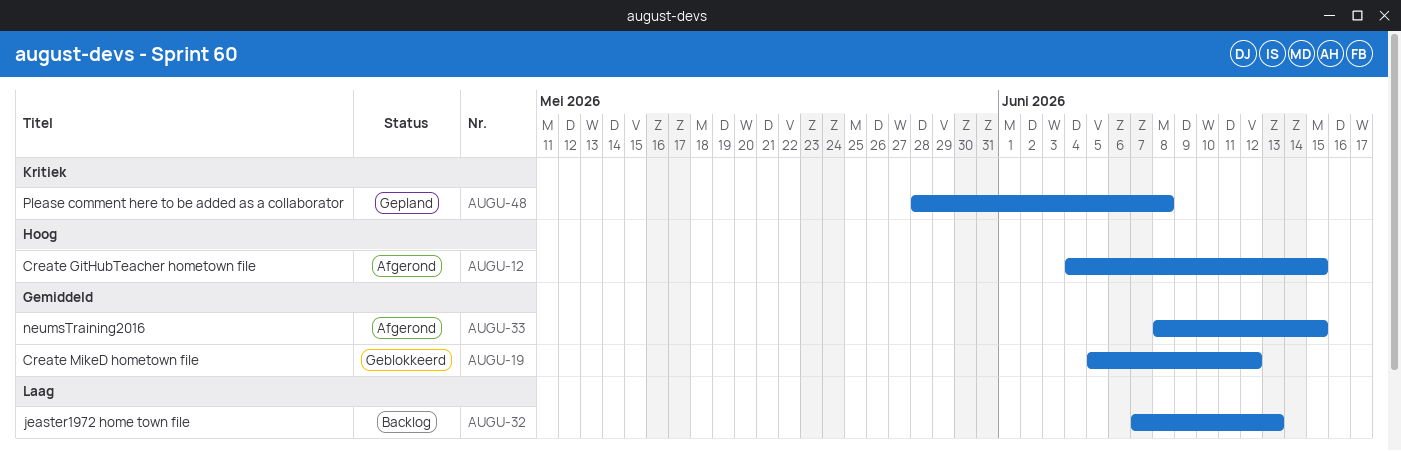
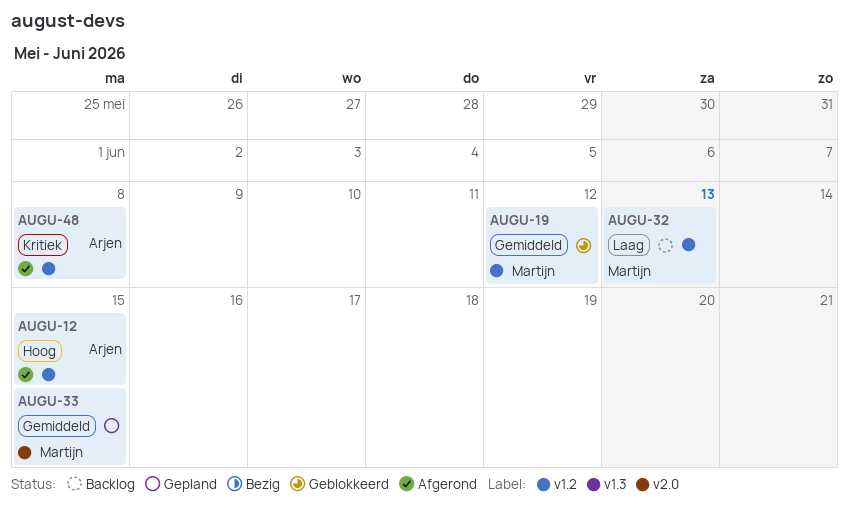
AUGU-33, status: Afgerond -> Gepland
AUGU-48, status: Gepland -> Afgerond

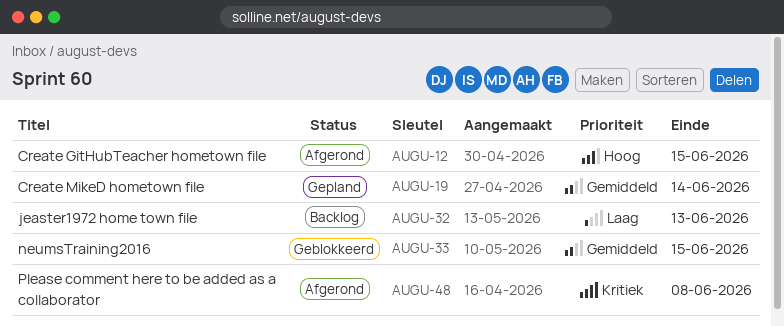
AUGU-19, status: Geblokkeerd -> Gepland
AUGU-19, due: Jun 12 -> Jun 14
AUGU-33, status: Gepland -> Geblokkeerd

